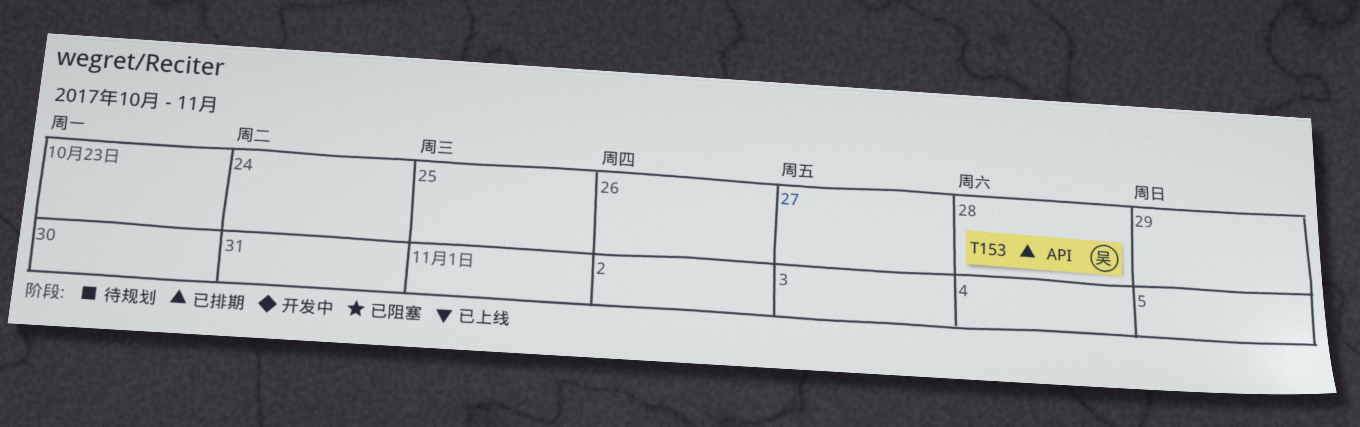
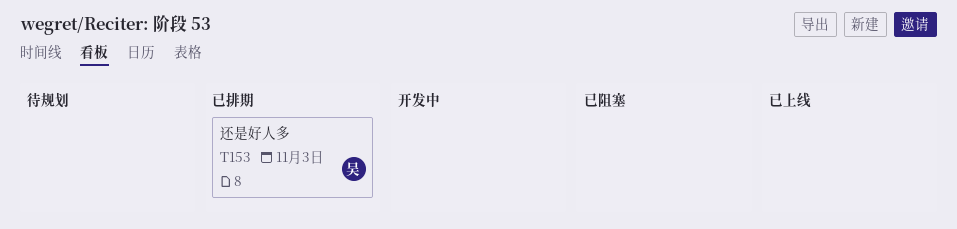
T153, due: Oct 28 -> Nov 3

